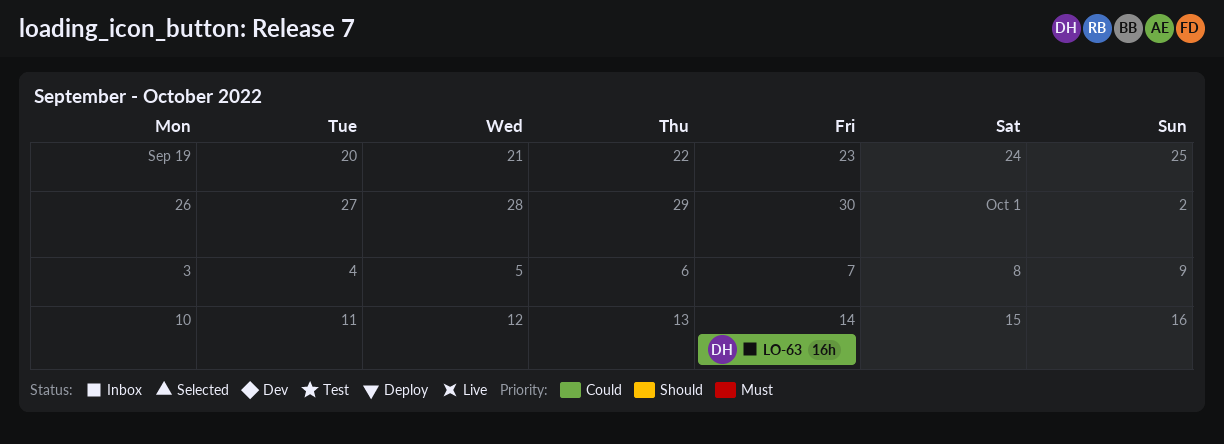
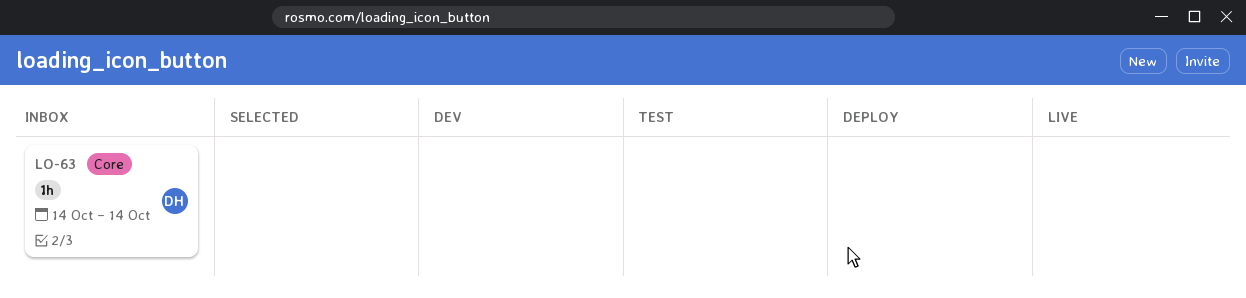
LO-63, estimate: 16h -> 1h

